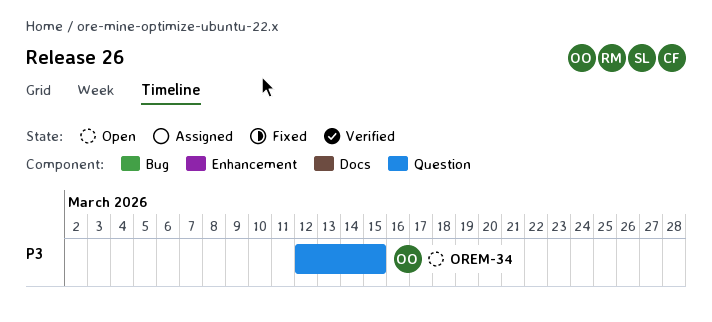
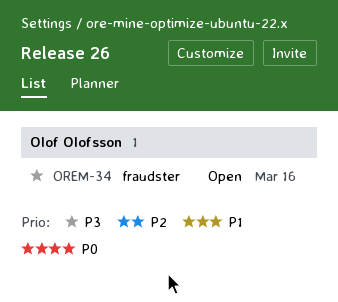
OREM-34, due: Mar 15 -> Mar 16

